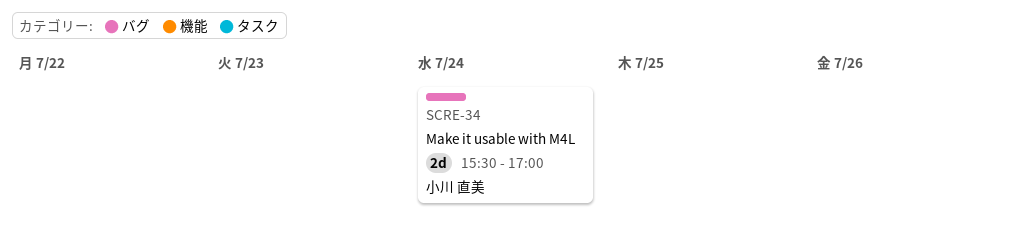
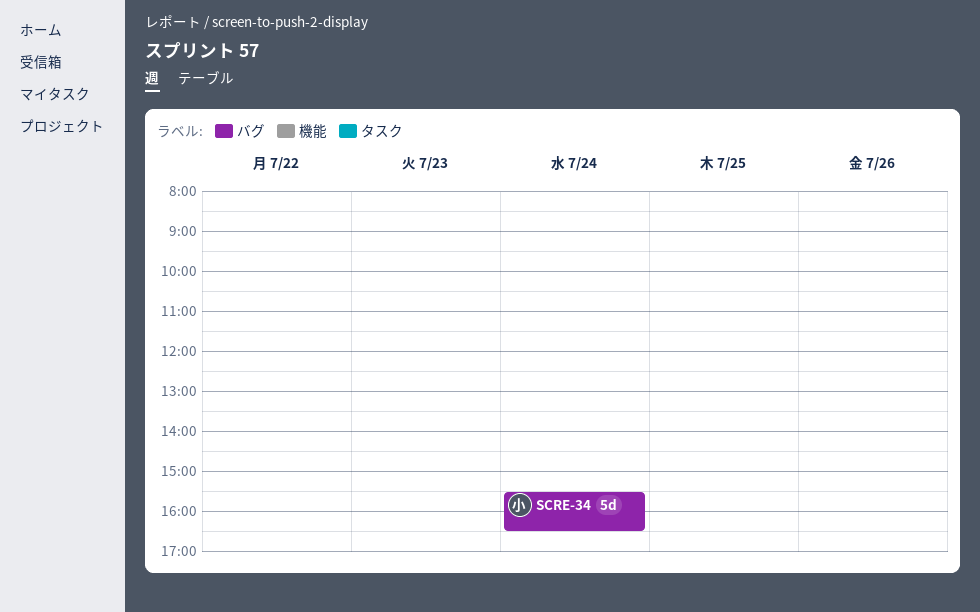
SCRE-34, estimate: 2d -> 5d
SCRE-34, ends: 17:00 -> 16:30

